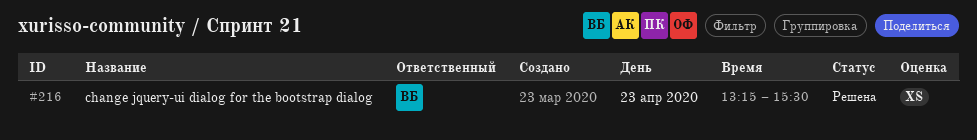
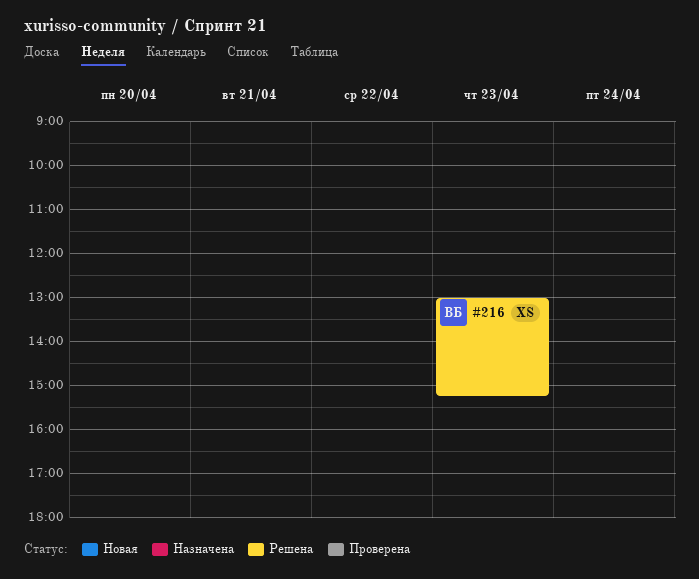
#216, begins: 13:15 -> 13:00
#216, ends: 15:30 -> 15:15

